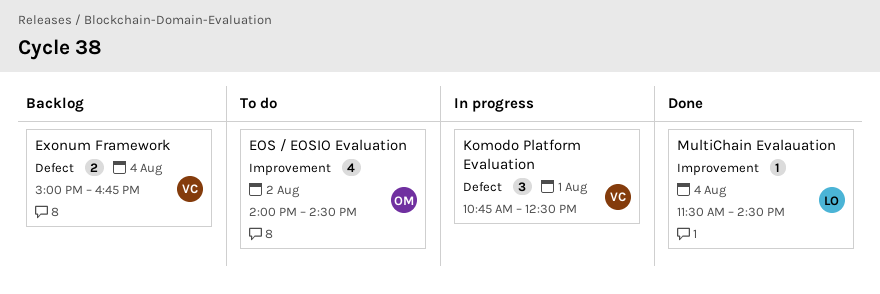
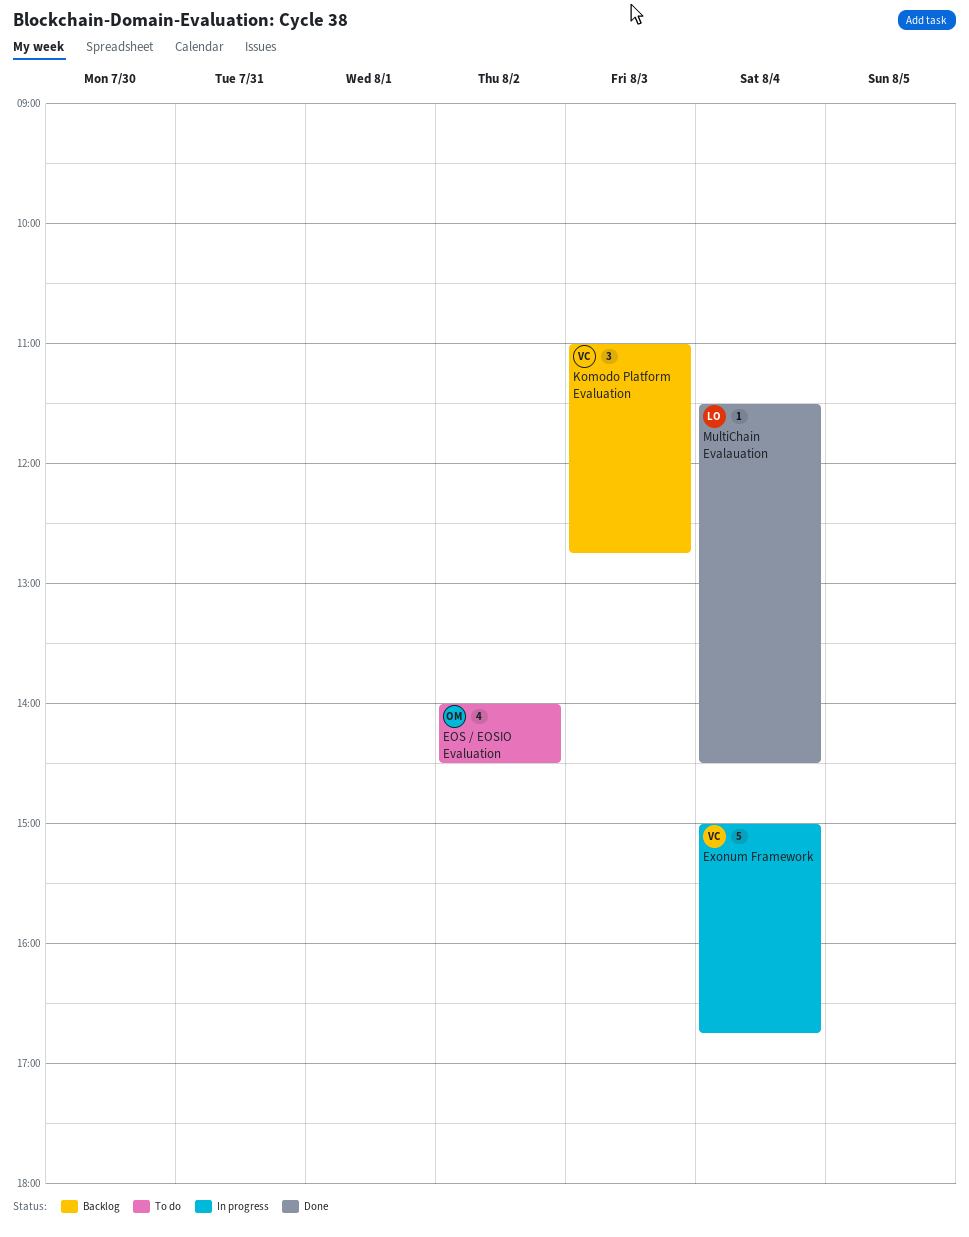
Exonum Framework, status: Backlog -> In progress
Exonum Framework, estimate: 2 -> 5
Komodo Platform Evaluation, status: In progress -> Backlog
Komodo Platform Evaluation, day: Aug 1 -> Aug 3
Komodo Platform Evaluation, begins: 10:45 -> 11:00
Komodo Platform Evaluation, ends: 12:30 -> 12:45

